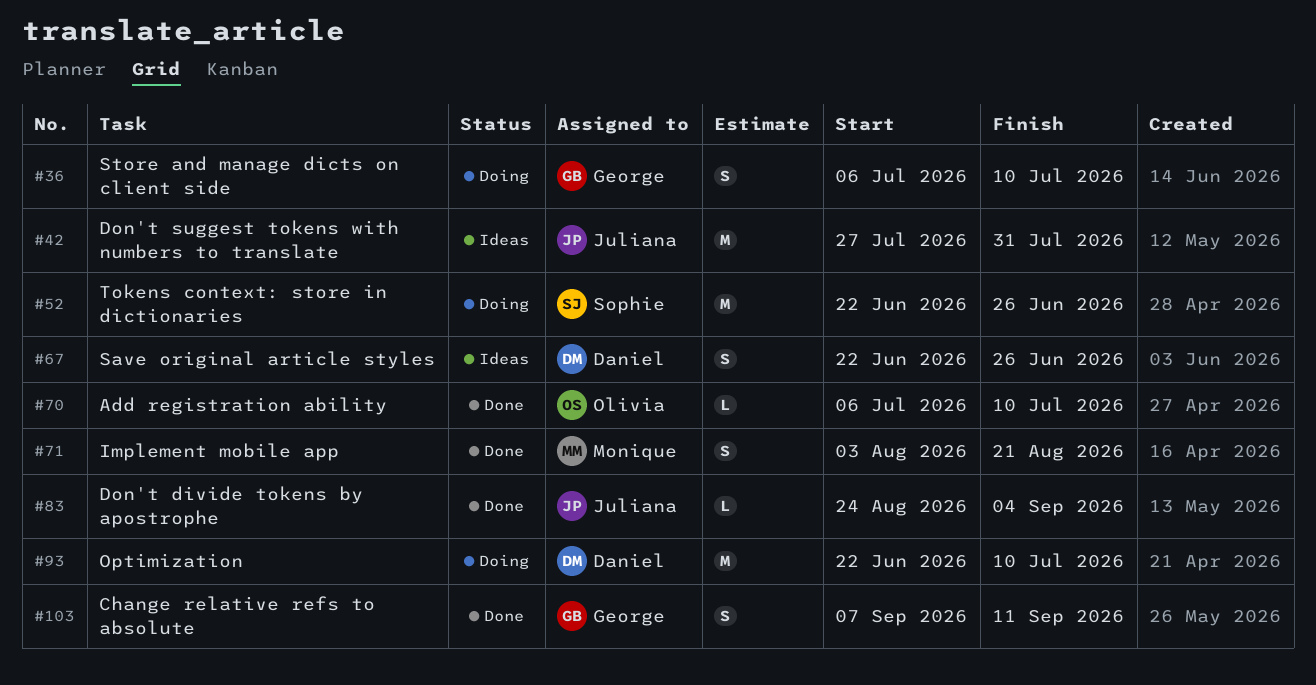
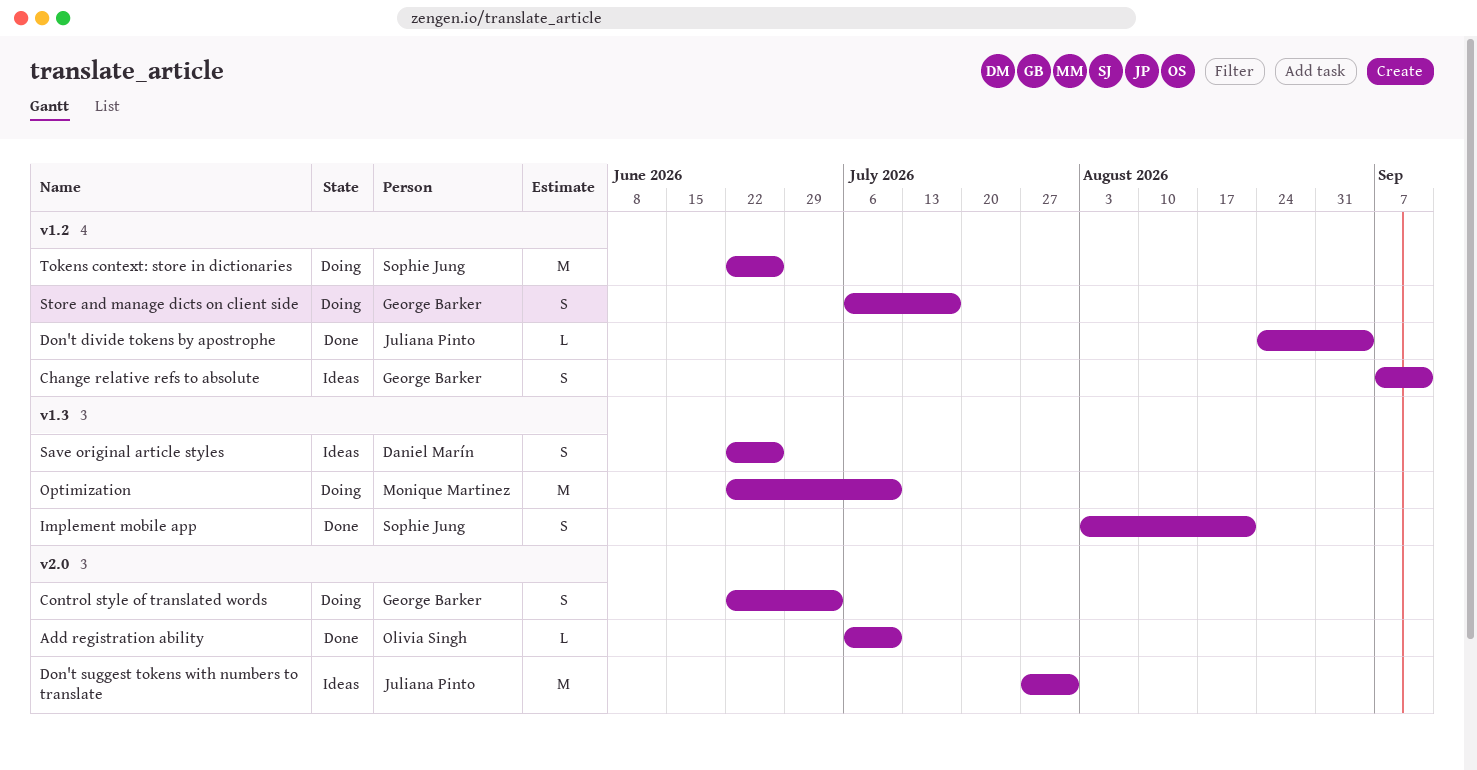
Change relative refs to absolute, status: Done -> Ideas
Control style of translated words: none -> present
Implement mobile app, owner: Monique Martinez -> Sophie Jung
Optimization, owner: Daniel Marín -> Monique Martinez
Store and manage dicts on client side, due: Jul 10 -> Jul 17

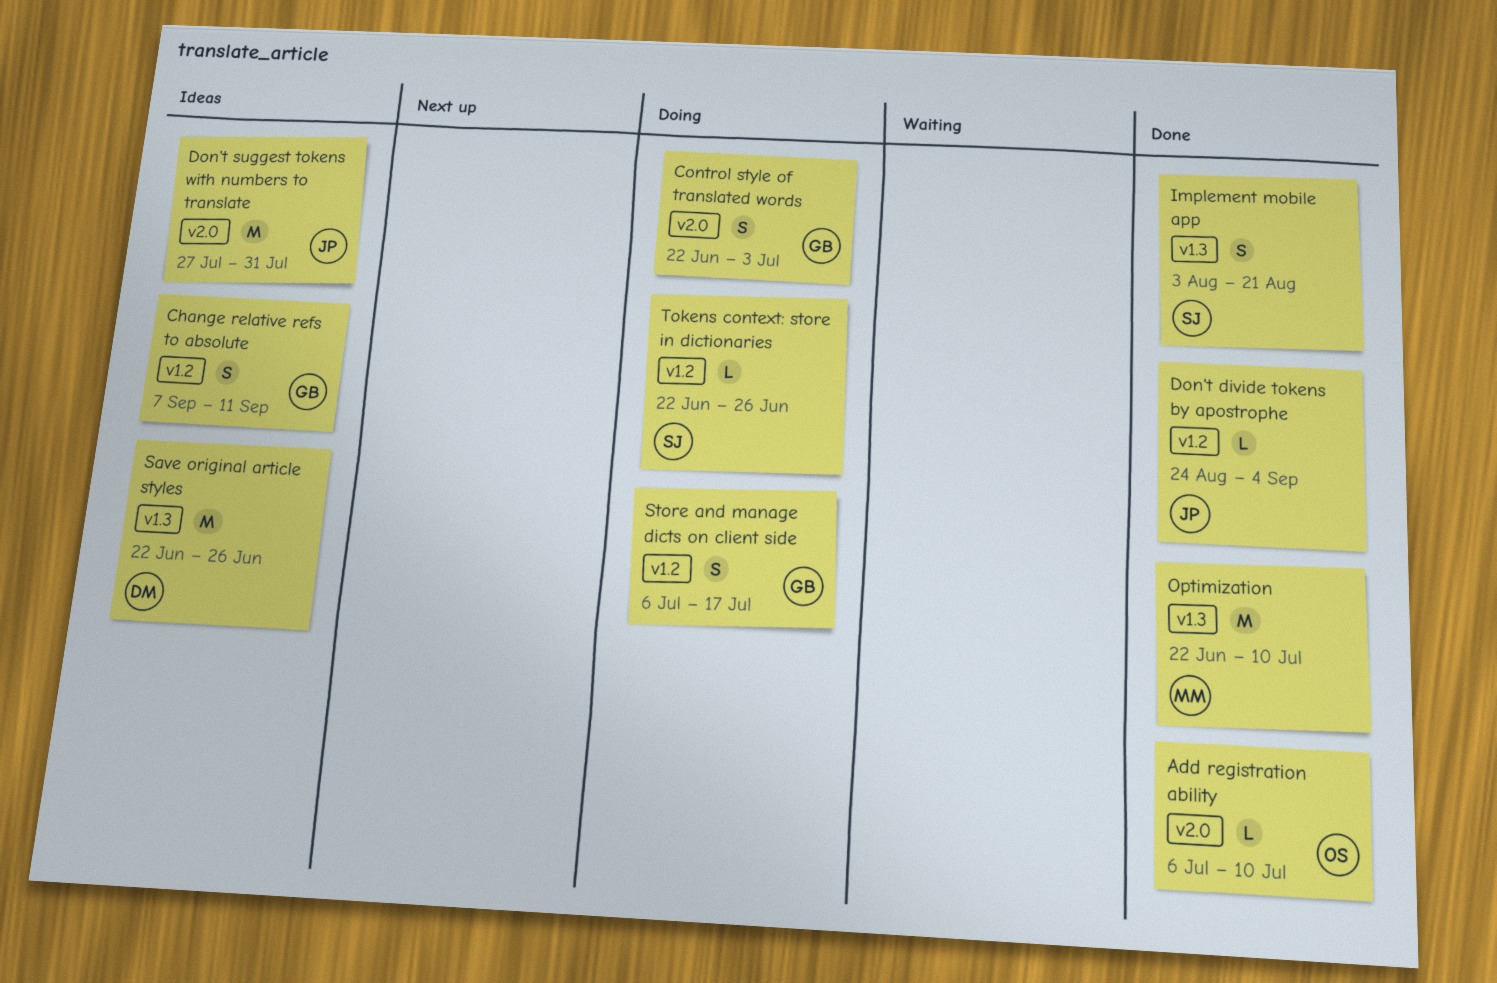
Optimization, status: Doing -> Done
Save original article styles, estimate: S -> M
Tokens context: store in dictionaries, estimate: M -> L

